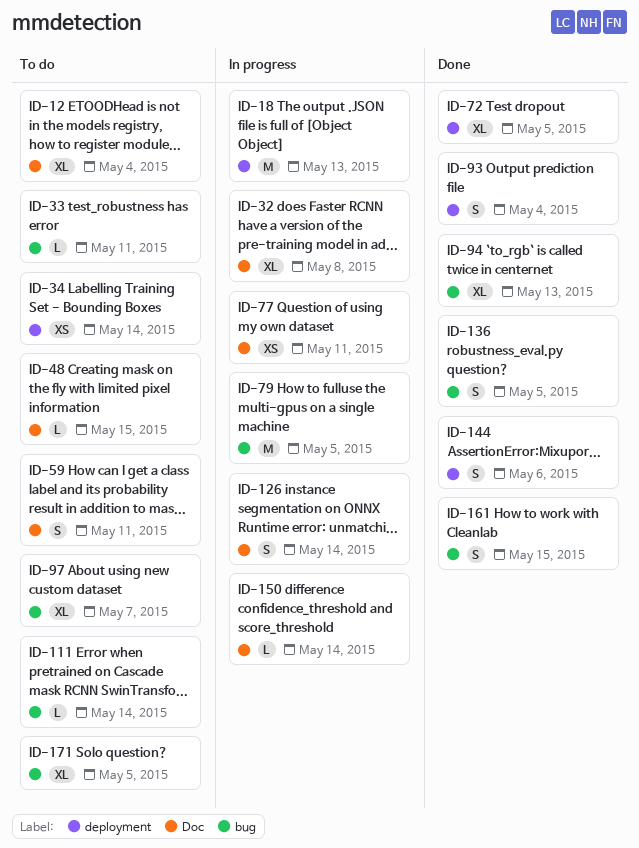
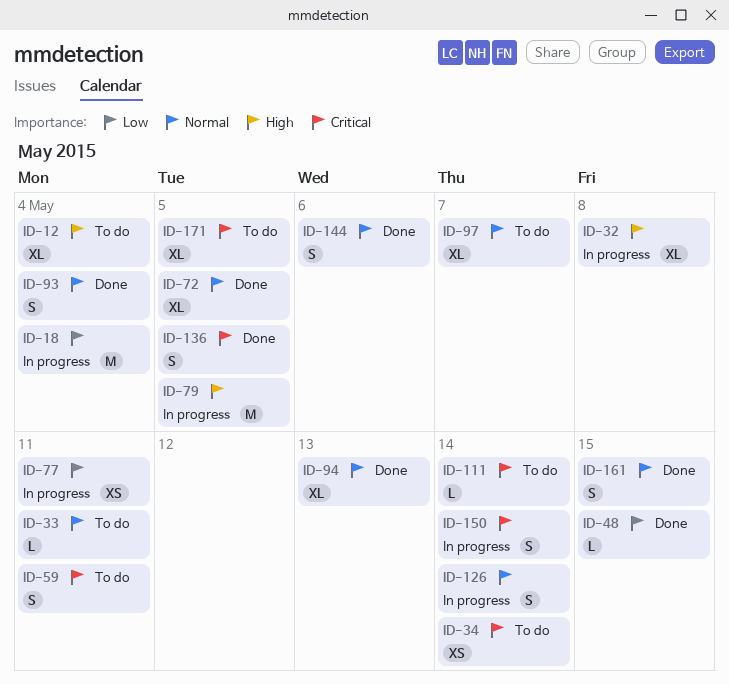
ID-18, due: May 13 -> May 4
ID-48, status: To do -> Done
ID-150, estimate: L -> S

